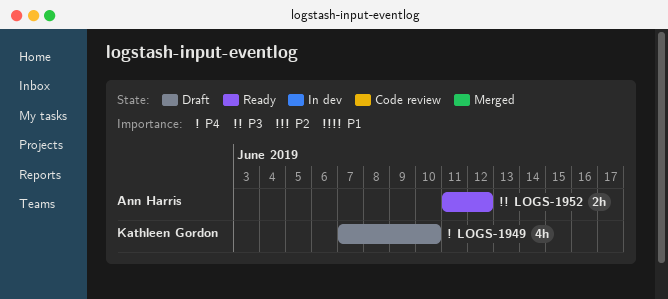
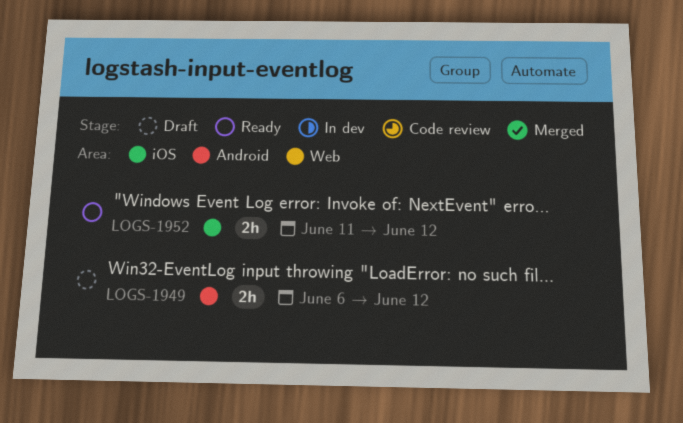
LOGS-1949, estimate: 4h -> 2h
LOGS-1949, start: Jun 7 -> Jun 6
LOGS-1949, due: Jun 10 -> Jun 12

